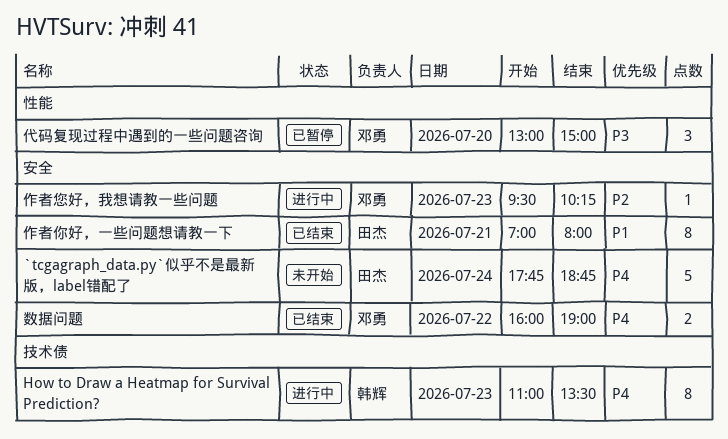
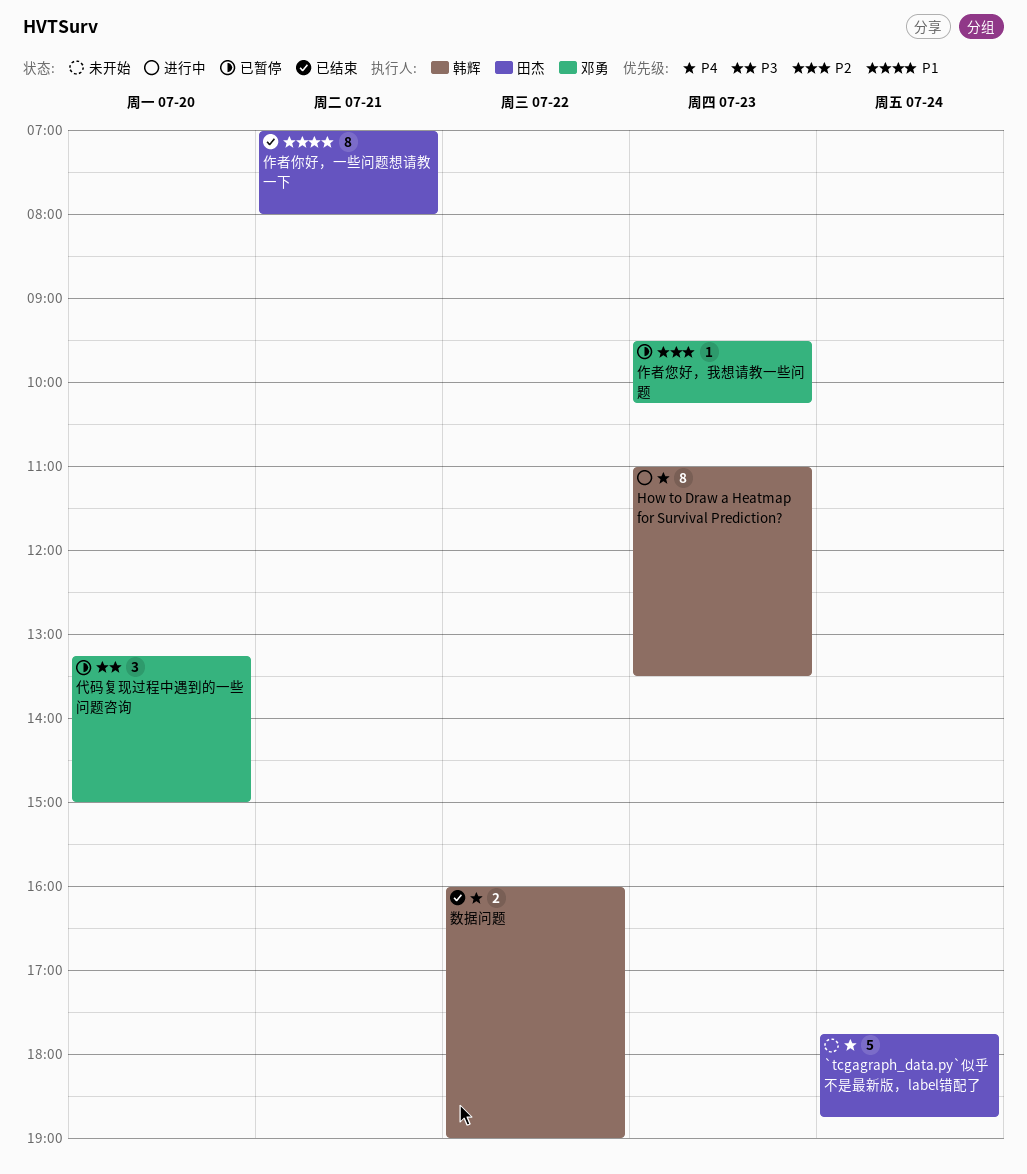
代码复现过程中遇到的一些问题咨询, begins: 13:00 -> 13:15
作者您好，我想请教一些问题, status: 进行中 -> 已暂停
数据问题, owner: 邓勇 -> 韩辉

